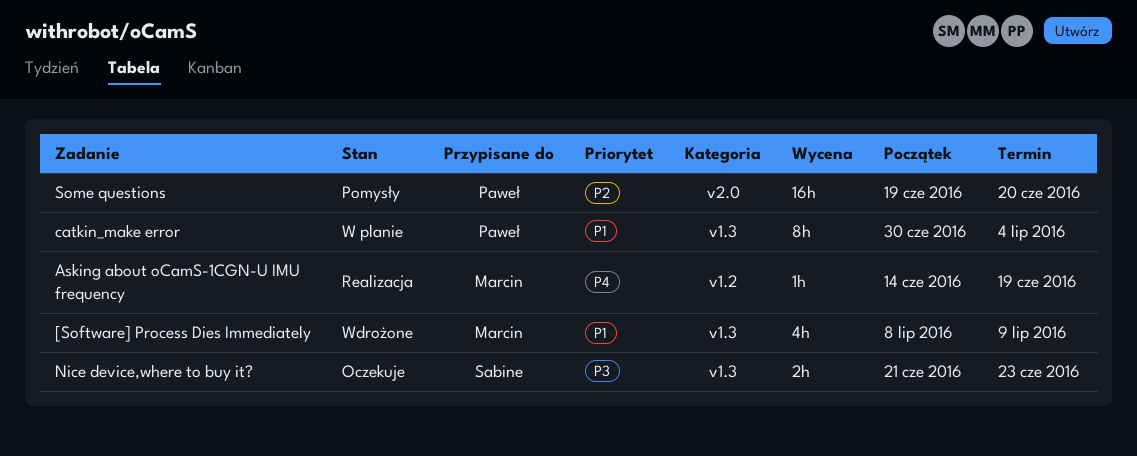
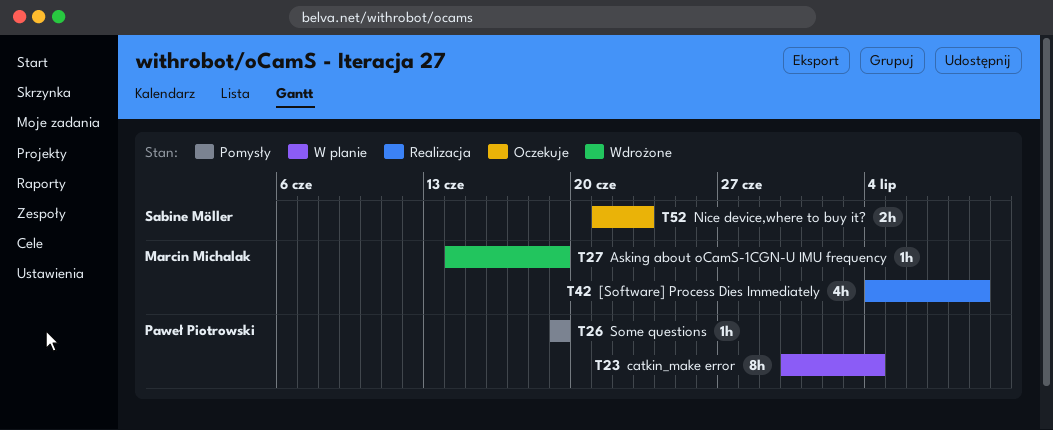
[Software] Process Dies Immediately, status: Wdrożone -> Realizacja
[Software] Process Dies Immediately, start: Jul 8 -> Jul 4
Asking about oCamS-1CGN-U IMU frequency, status: Realizacja -> Wdrożone
Some questions, estimate: 16h -> 1h
Some questions, due: Jun 20 -> Jun 19

